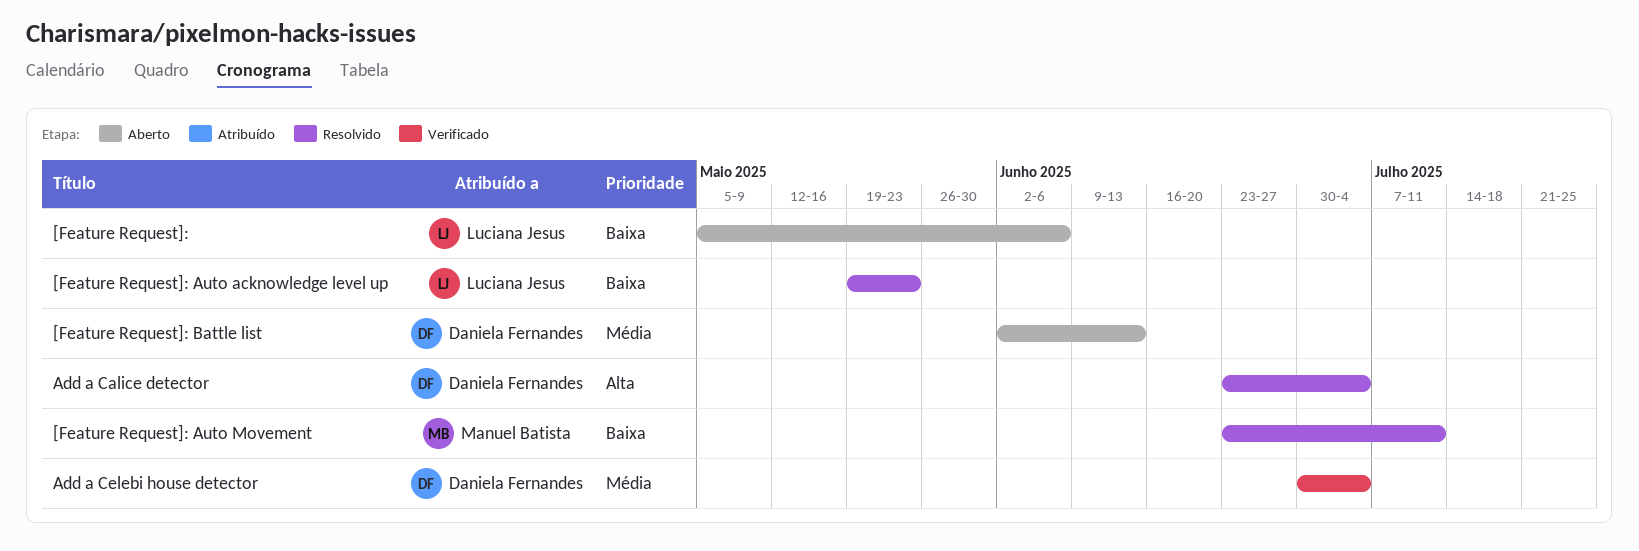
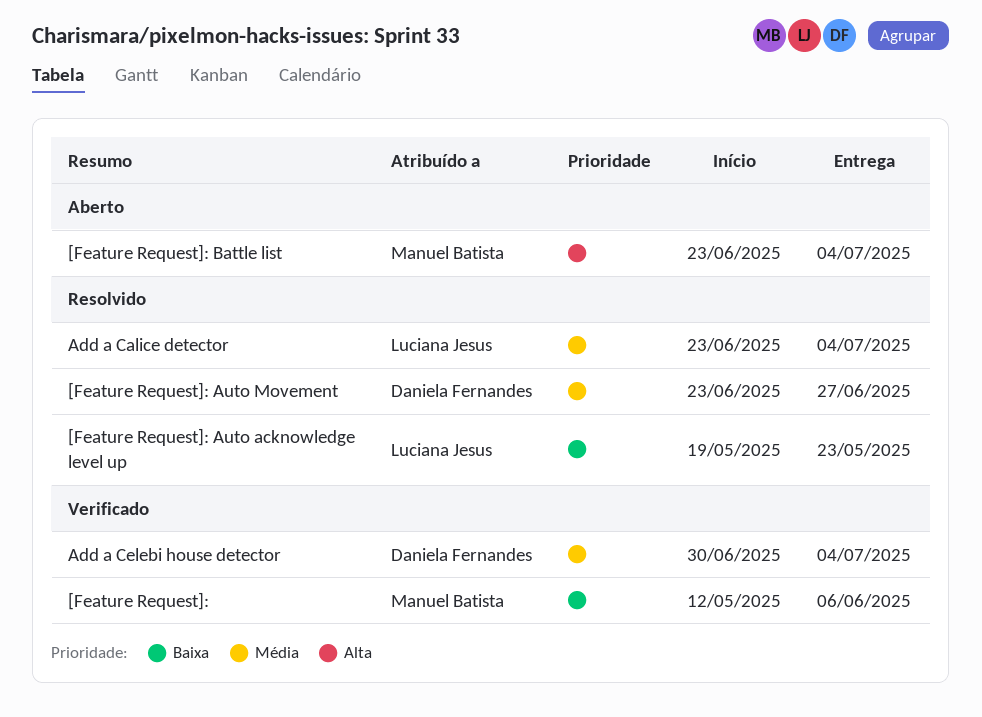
[Feature Request]:, status: Aberto -> Verificado
[Feature Request]:, owner: Luciana Jesus -> Manuel Batista
[Feature Request]:, start: May 5 -> May 12
[Feature Request]: Auto Movement, owner: Manuel Batista -> Daniela Fernandes
[Feature Request]: Auto Movement, priority: Baixa -> Média
[Feature Request]: Auto Movement, due: Jul 11 -> Jun 27
[Feature Request]: Battle list, owner: Daniela Fernandes -> Manuel Batista
[Feature Request]: Battle list, priority: Média -> Alta
[Feature Request]: Battle list, start: Jun 2 -> Jun 23
[Feature Request]: Battle list, due: Jun 13 -> Jul 4
Add a Calice detector, owner: Daniela Fernandes -> Luciana Jesus
Add a Calice detector, priority: Alta -> Média

